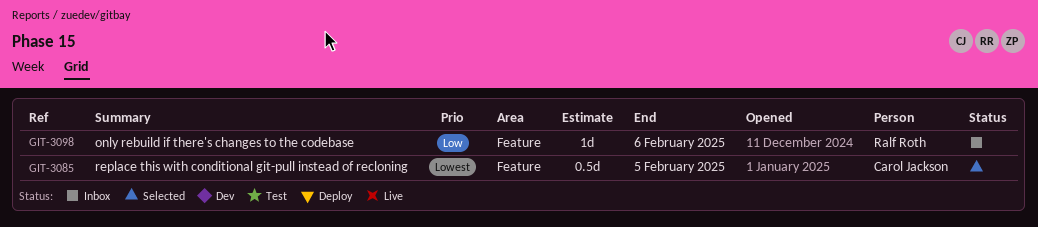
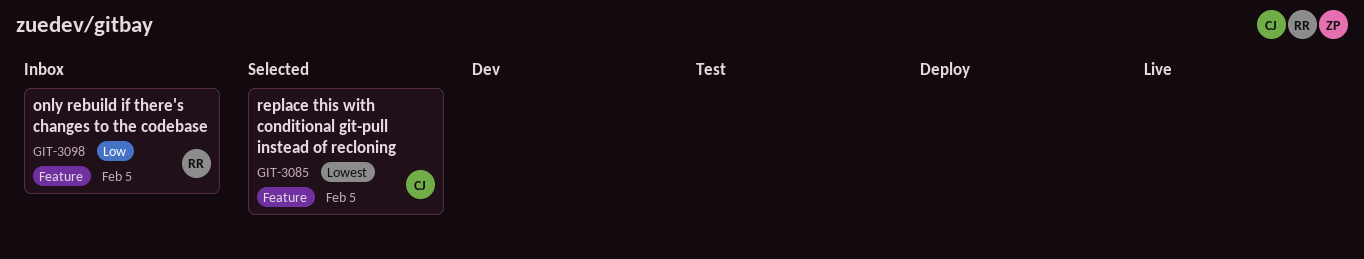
GIT-3098, due: Feb 6 -> Feb 5

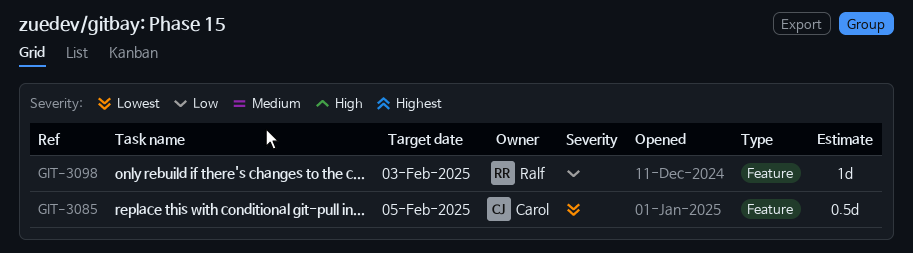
GIT-3098, due: Feb 5 -> Feb 3

